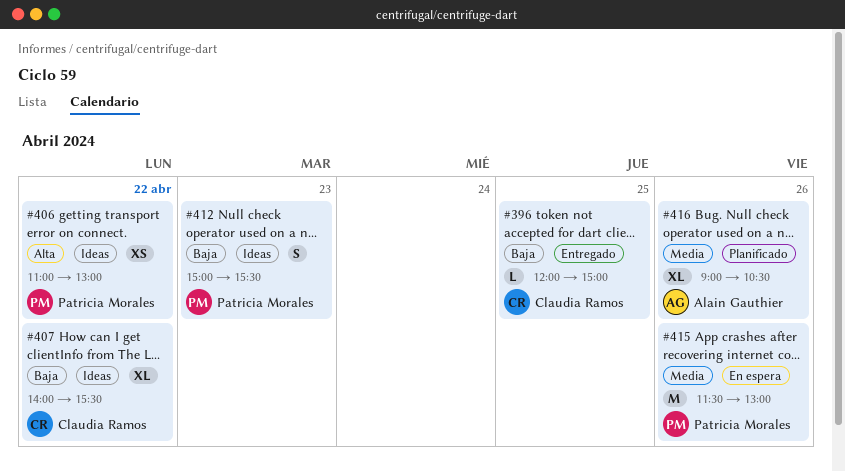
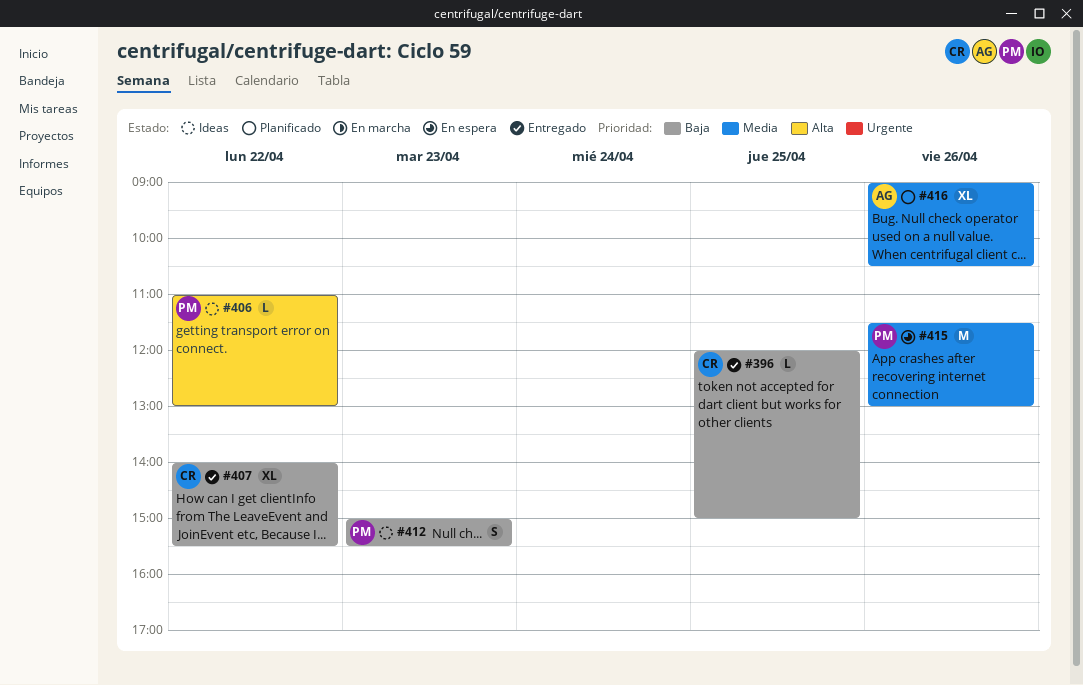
#406, estimate: XS -> L
#407, status: Ideas -> Entregado

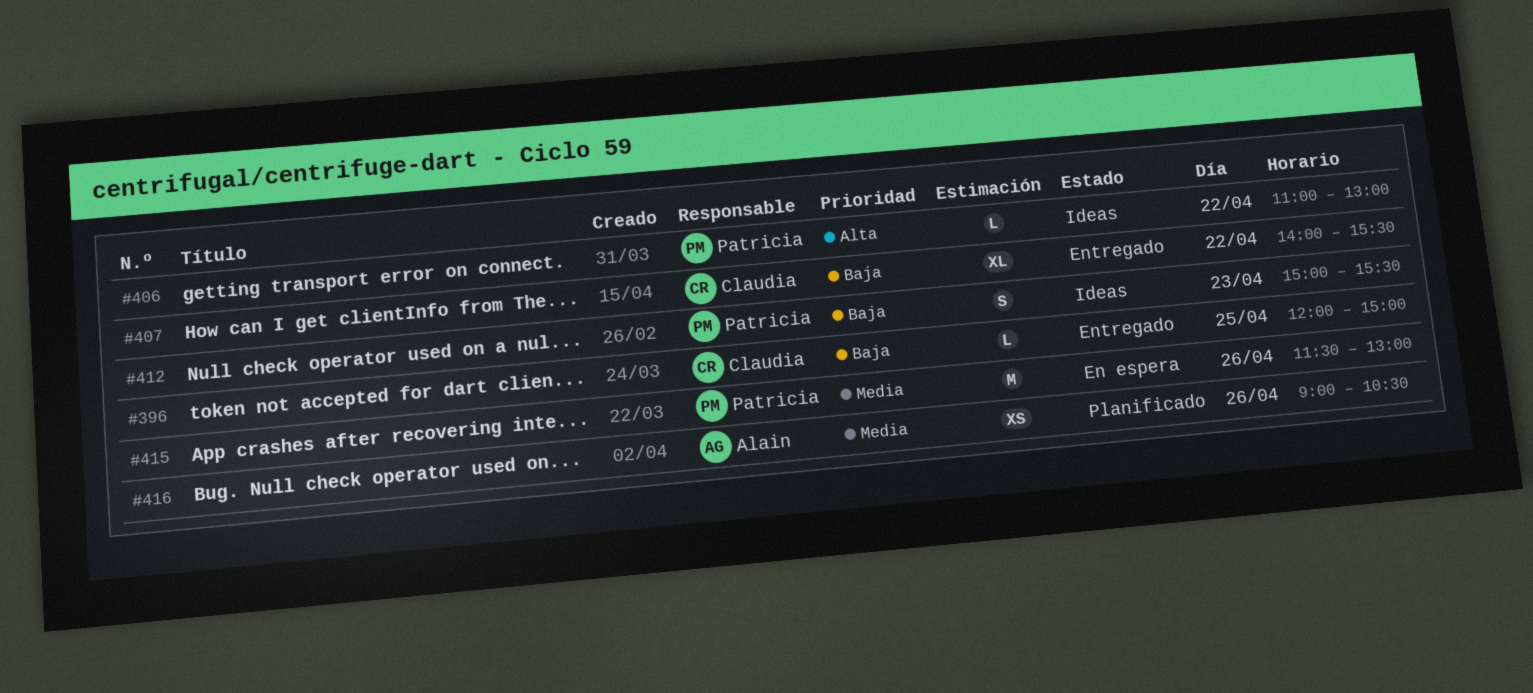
#416, estimate: XL -> XS

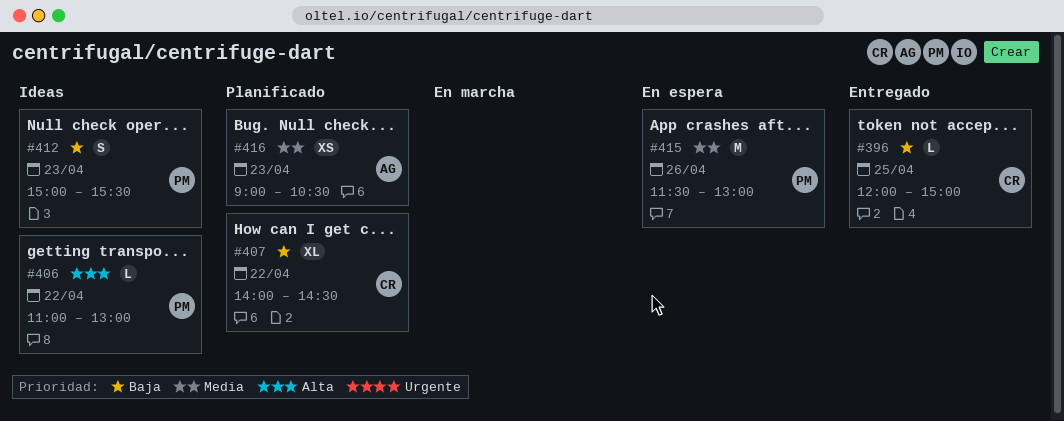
#407, status: Entregado -> Planificado
#407, ends: 15:30 -> 14:30
#416, day: Apr 26 -> Apr 23

